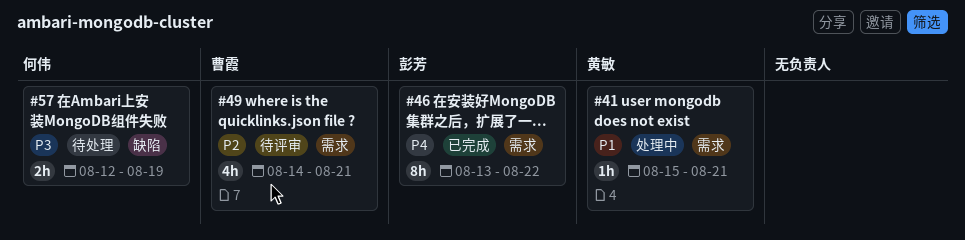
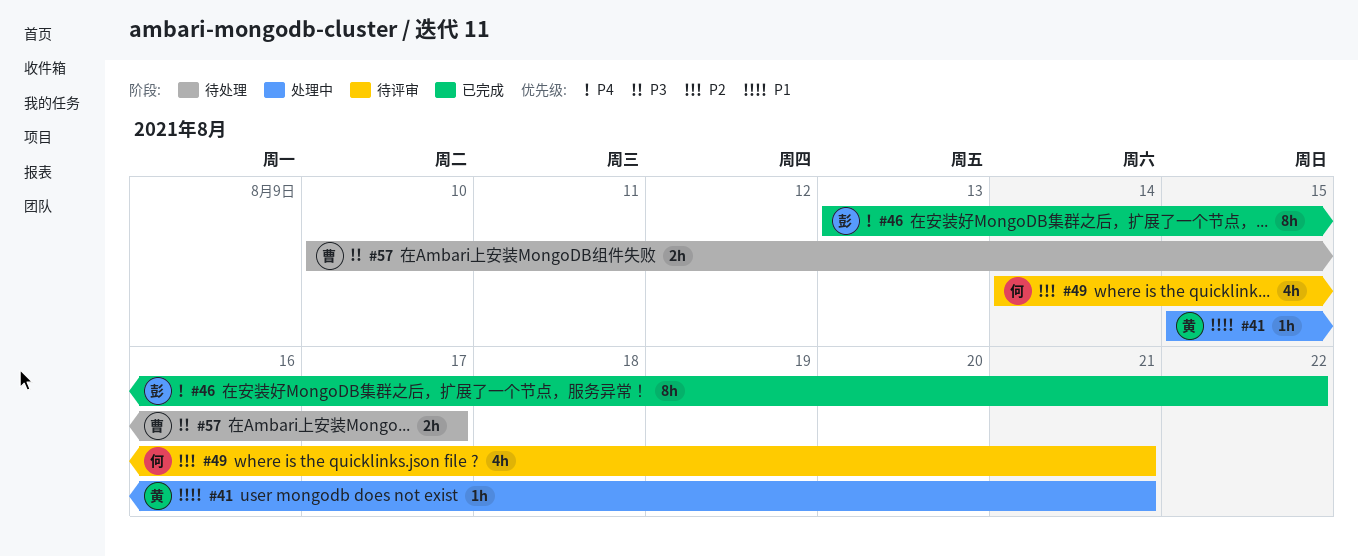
#49, owner: 曹霞 -> 何伟
#57, owner: 何伟 -> 曹霞
#57, start: Aug 12 -> Aug 10
#57, due: Aug 19 -> Aug 17

